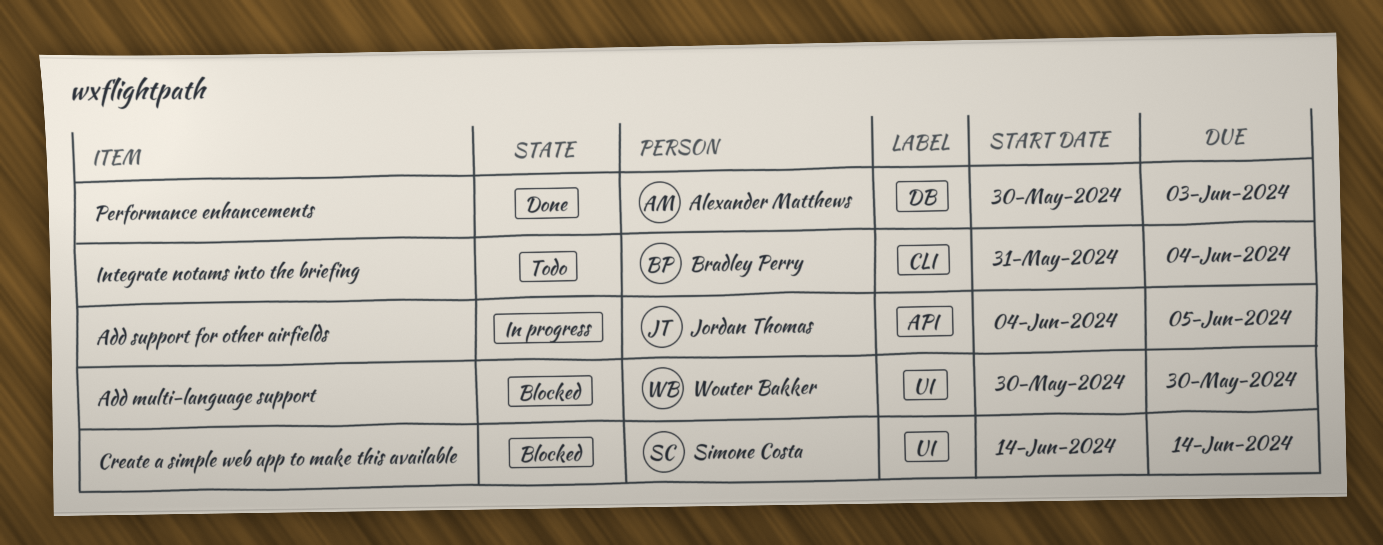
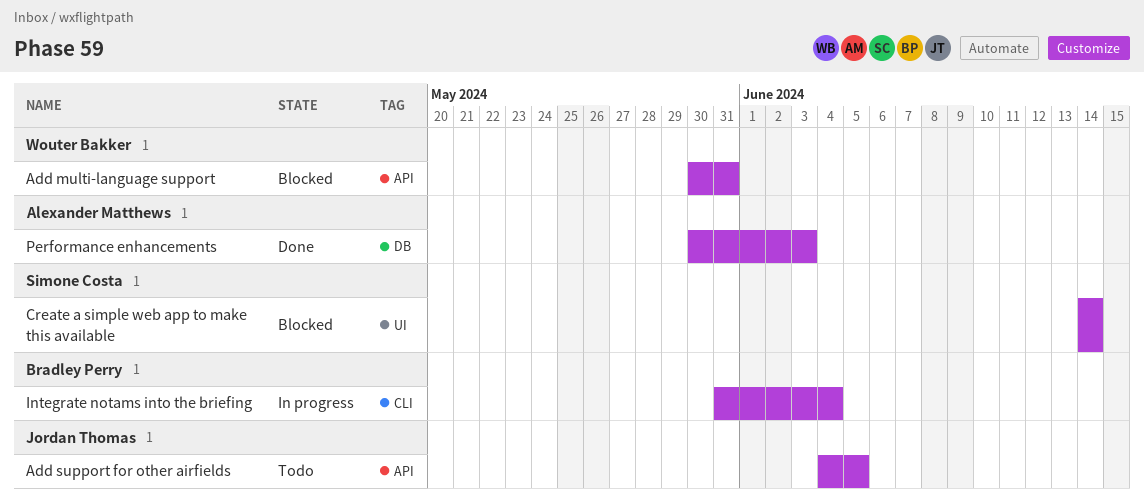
Add multi-language support, label: UI -> API
Add multi-language support, due: May 30 -> May 31
Add support for other airfields, status: In progress -> Todo
Integrate notams into the briefing, status: Todo -> In progress

